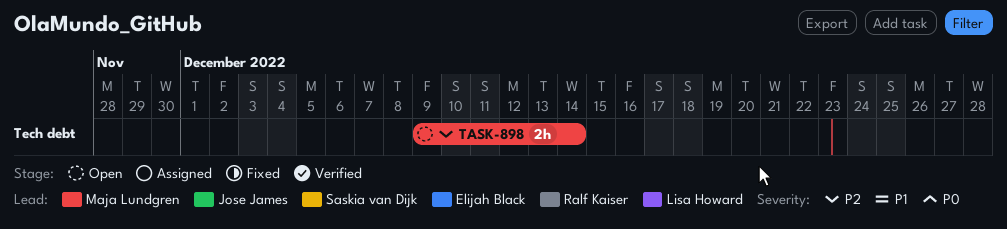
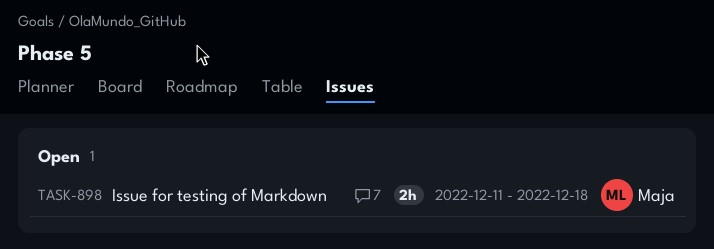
TASK-898, start: Dec 9 -> Dec 11
TASK-898, due: Dec 14 -> Dec 18

